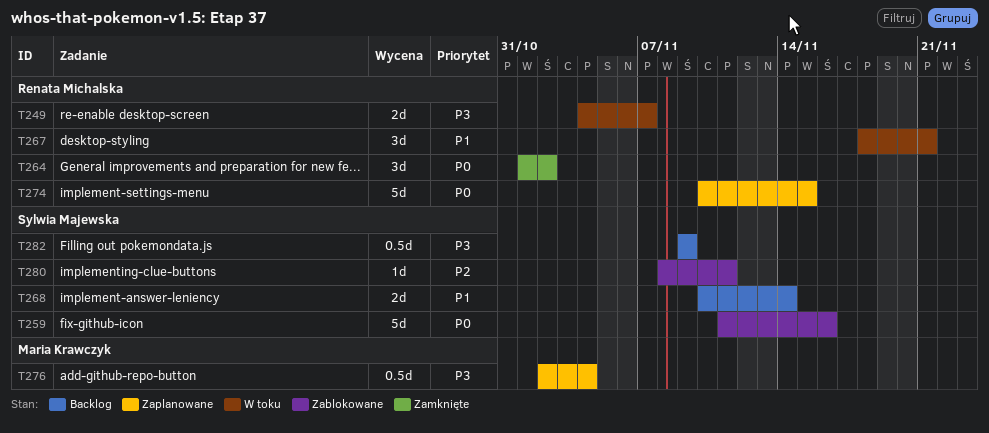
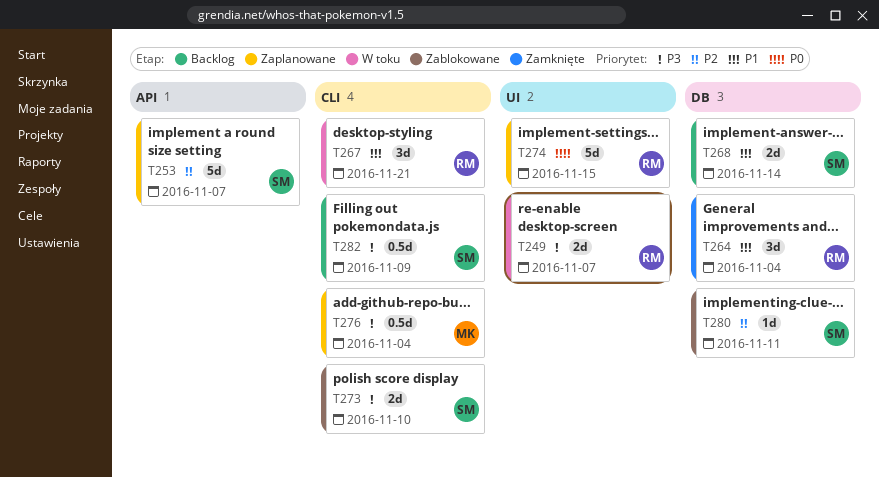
T253: none -> present
T259: present -> none
T264, priority: P0 -> P1
T264, due: Nov 2 -> Nov 4
T273: none -> present

